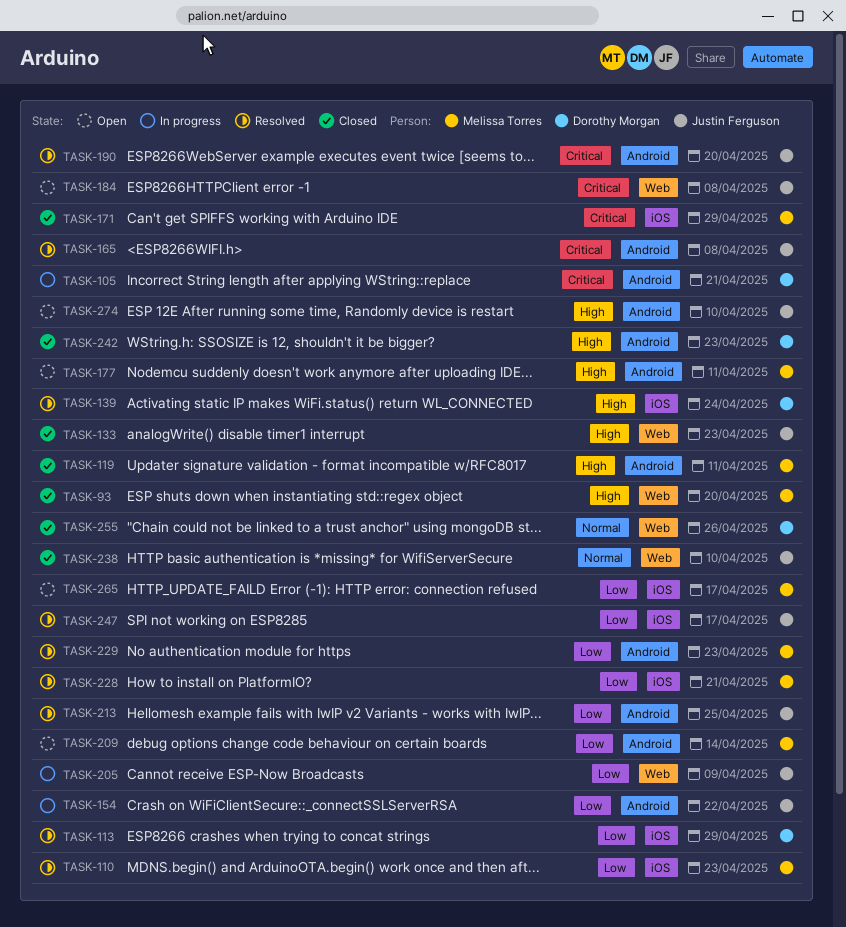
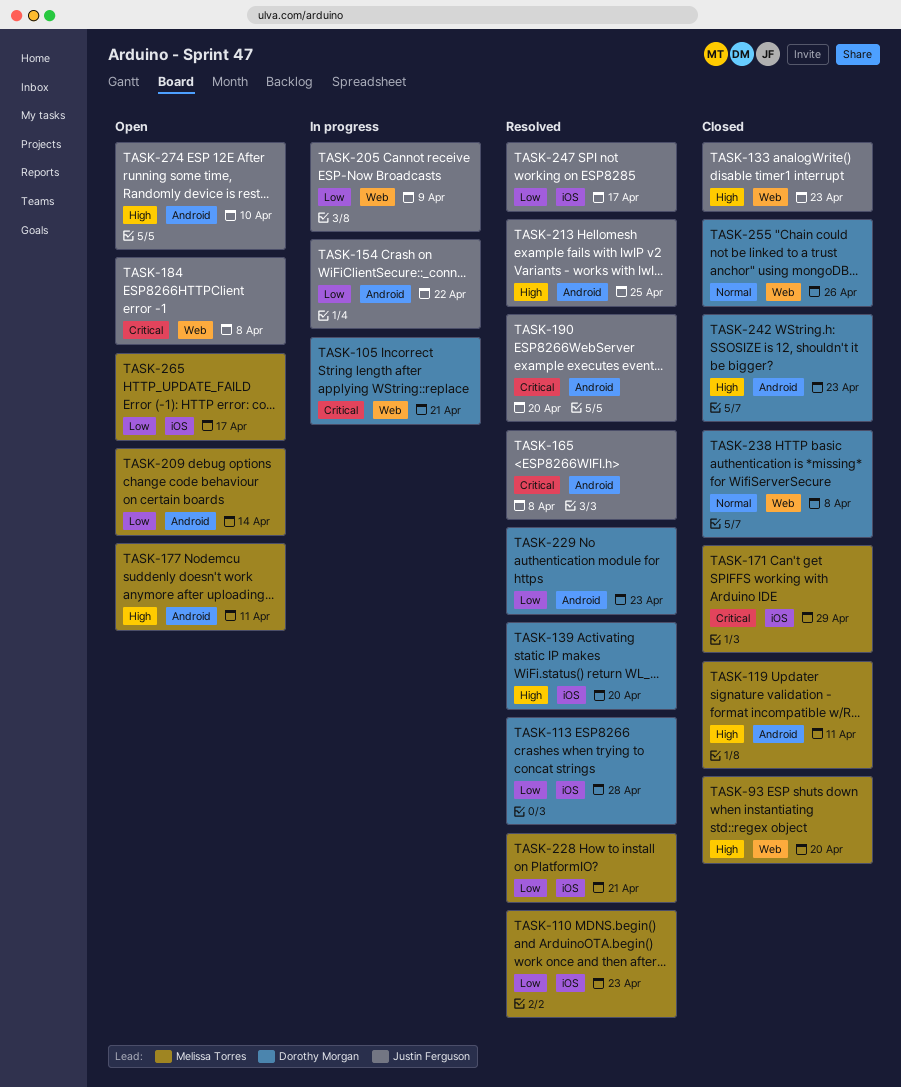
TASK-105, label: Android -> Web
TASK-113, due: Apr 29 -> Apr 28
TASK-139, due: Apr 24 -> Apr 20
TASK-213, priority: Low -> High
TASK-229, owner: Melissa Torres -> Dorothy Morgan
TASK-238, owner: Justin Ferguson -> Dorothy Morgan
TASK-238, due: Apr 10 -> Apr 8

